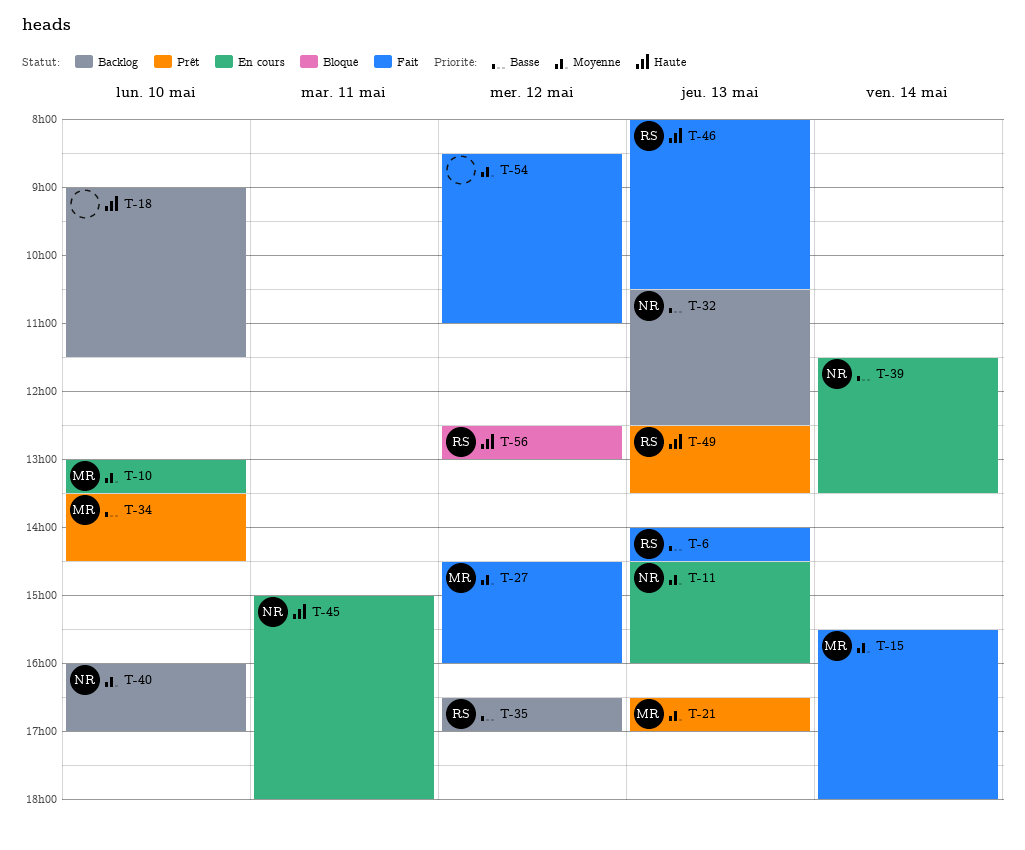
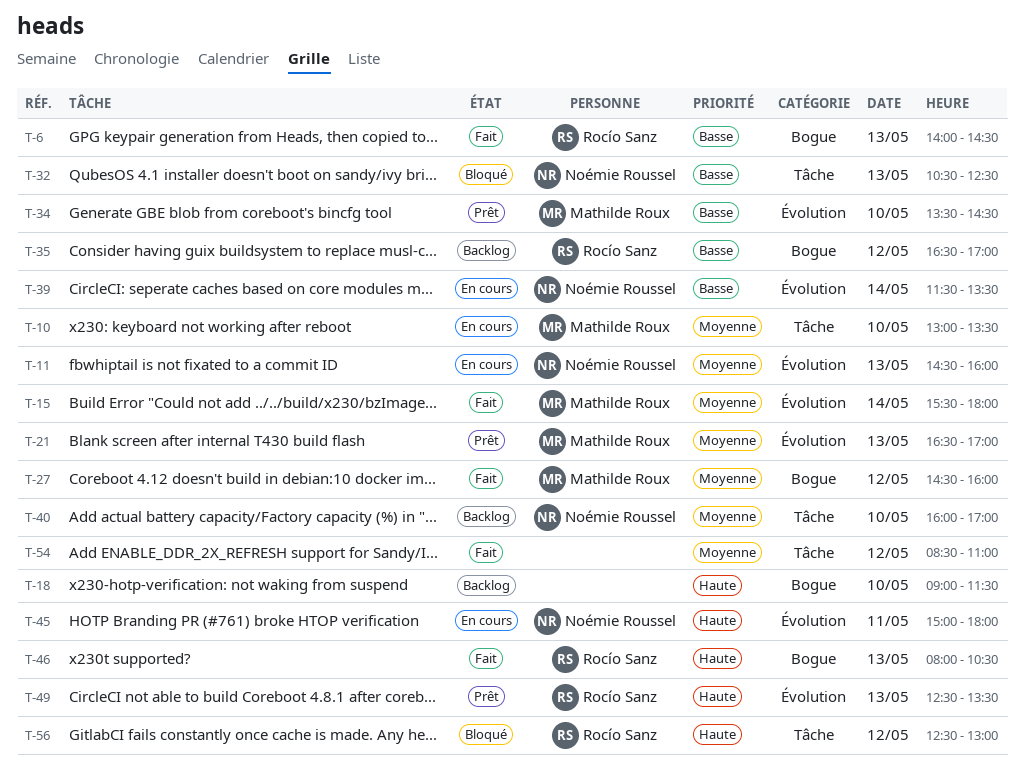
T-32, status: Backlog -> Bloqué

